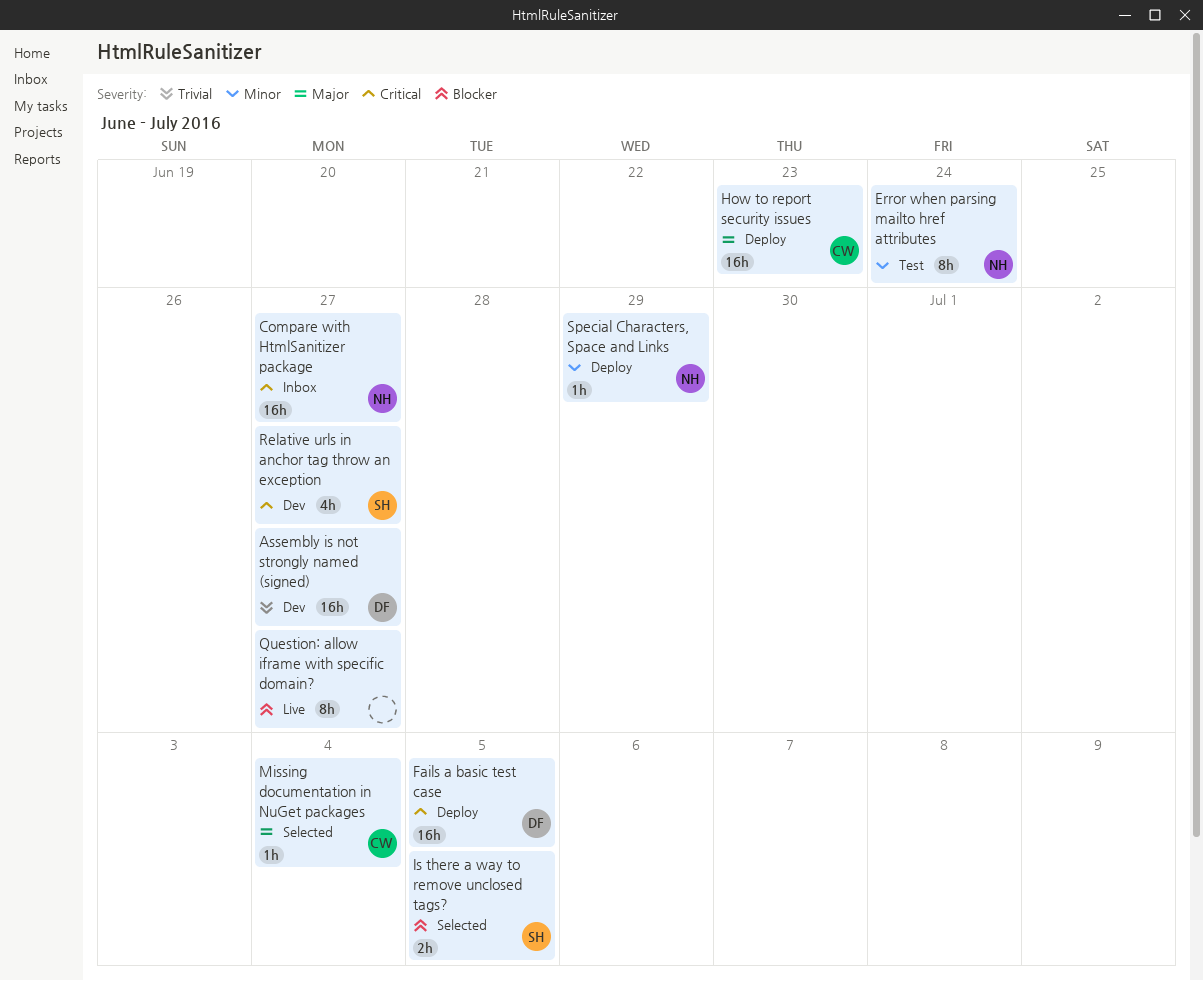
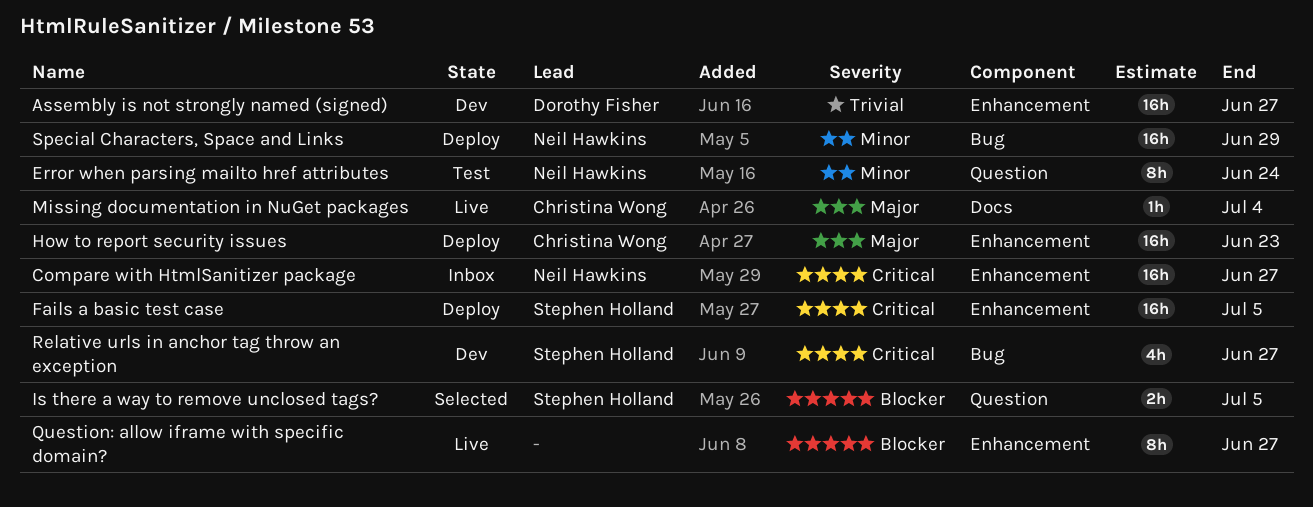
Fails a basic test case, owner: Dorothy Fisher -> Stephen Holland
Missing documentation in NuGet packages, status: Selected -> Live
Special Characters, Space and Links, estimate: 1h -> 16h

